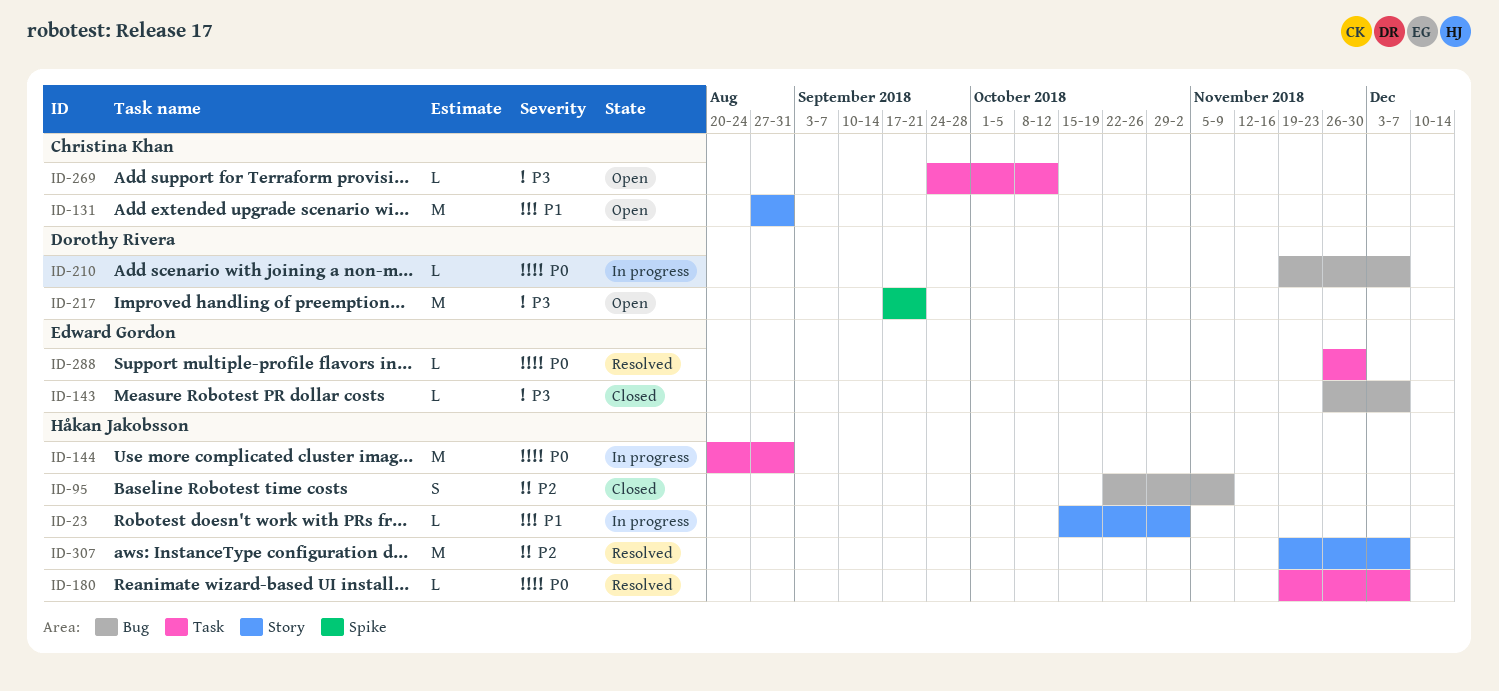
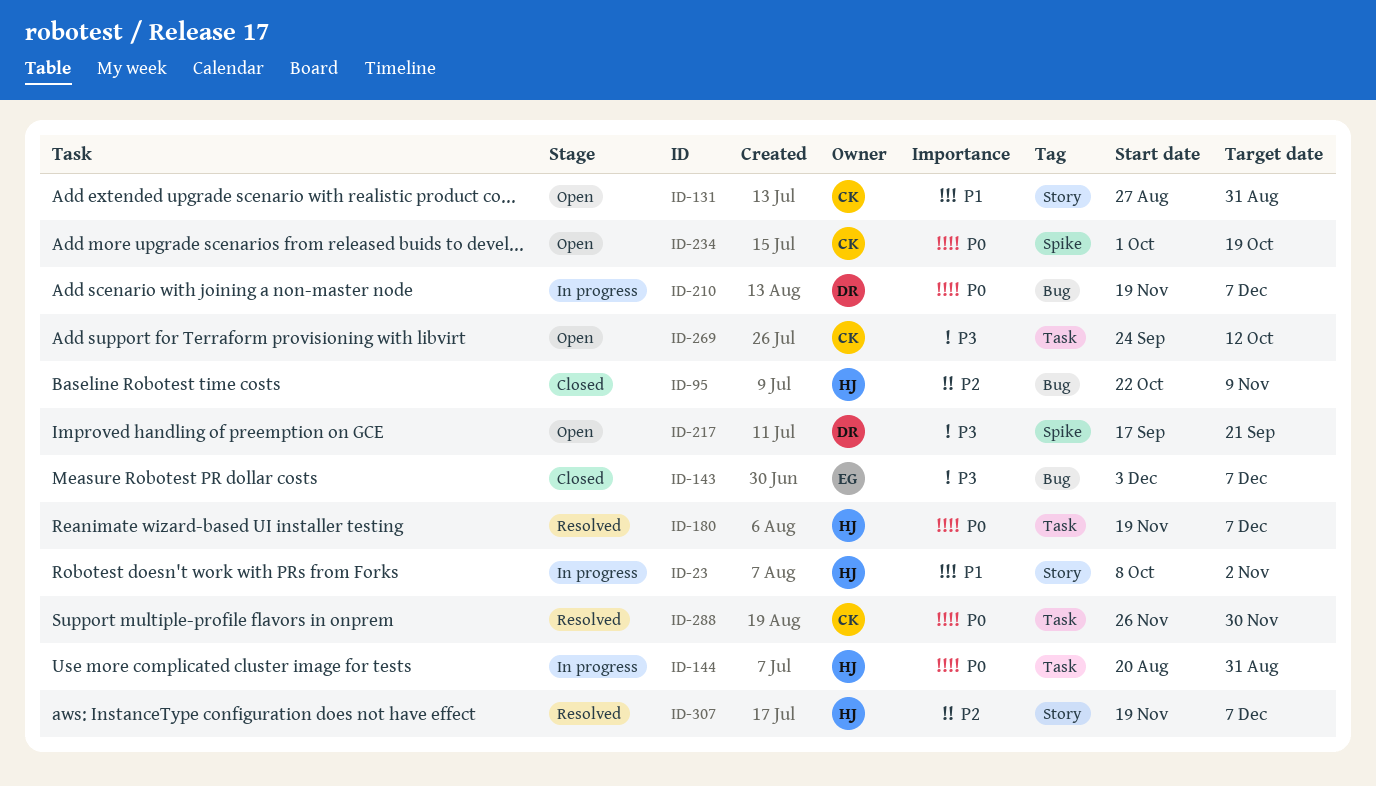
ID-23, start: Oct 15 -> Oct 8
ID-143, start: Nov 26 -> Dec 3
ID-234: none -> present
ID-288, owner: Edward Gordon -> Christina Khan

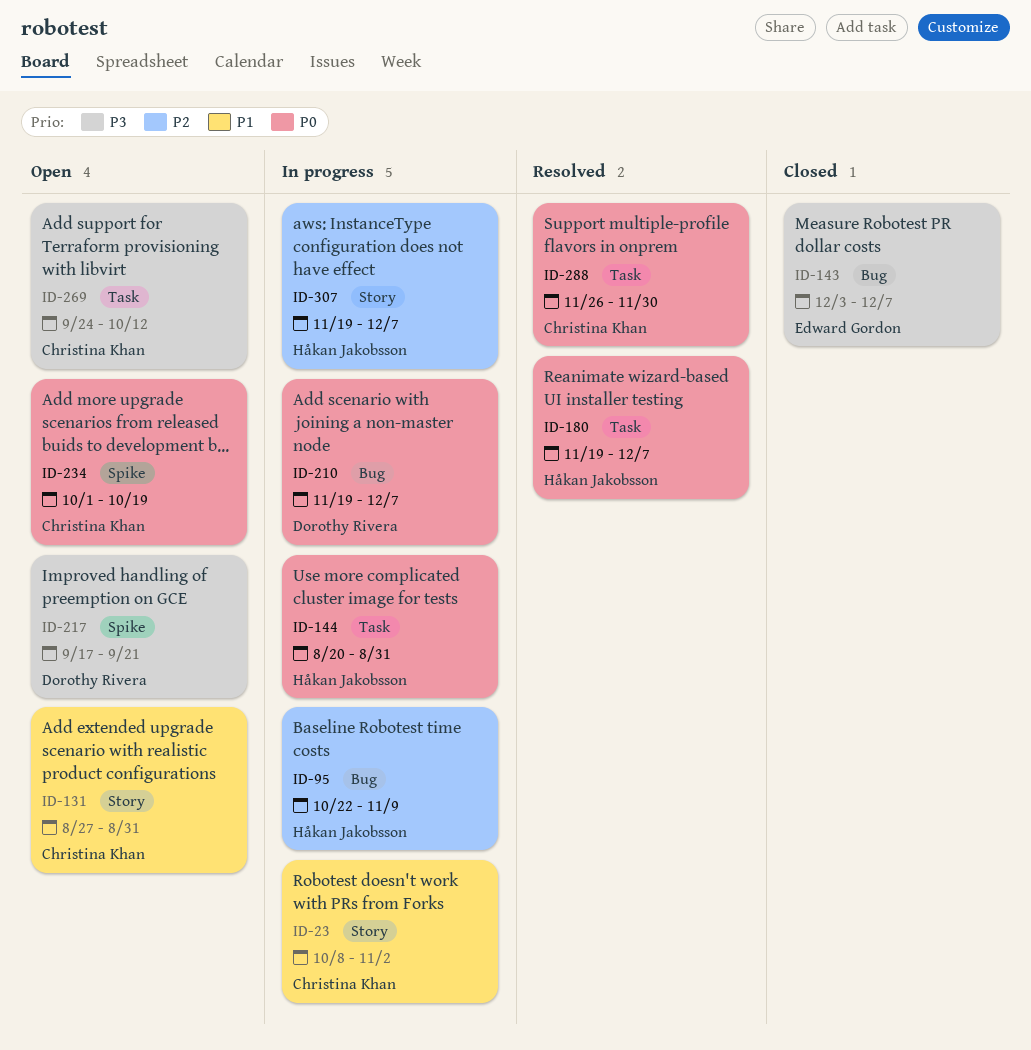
ID-23, owner: Håkan Jakobsson -> Christina Khan
ID-95, status: Closed -> In progress
ID-307, status: Resolved -> In progress

